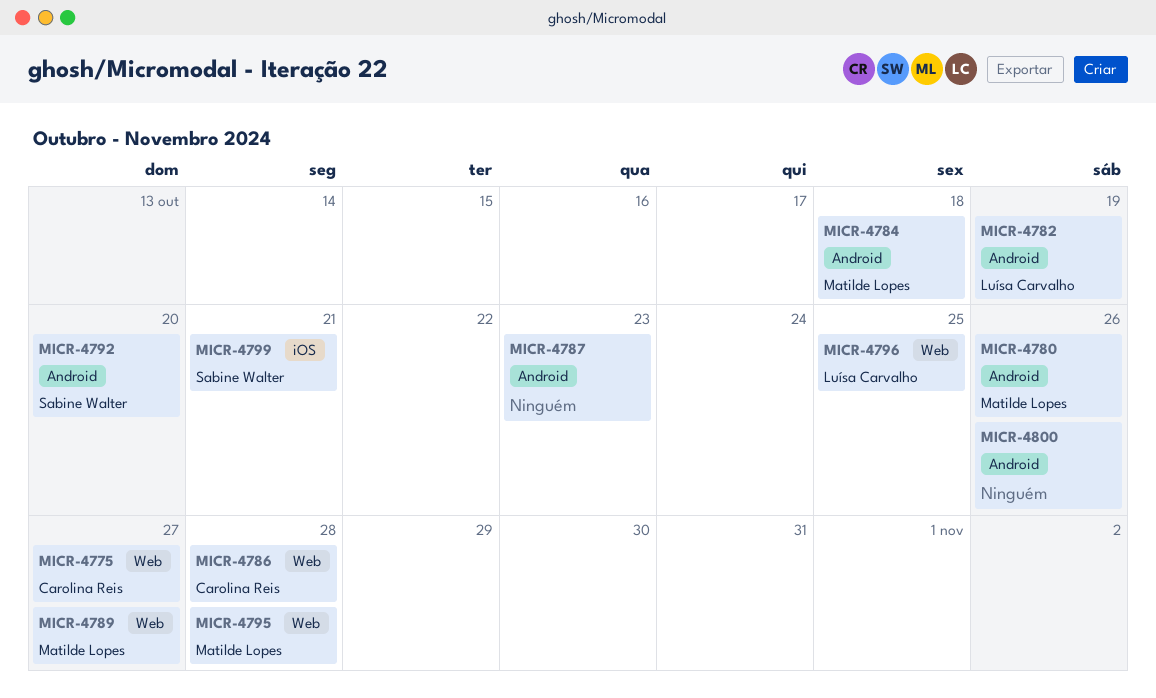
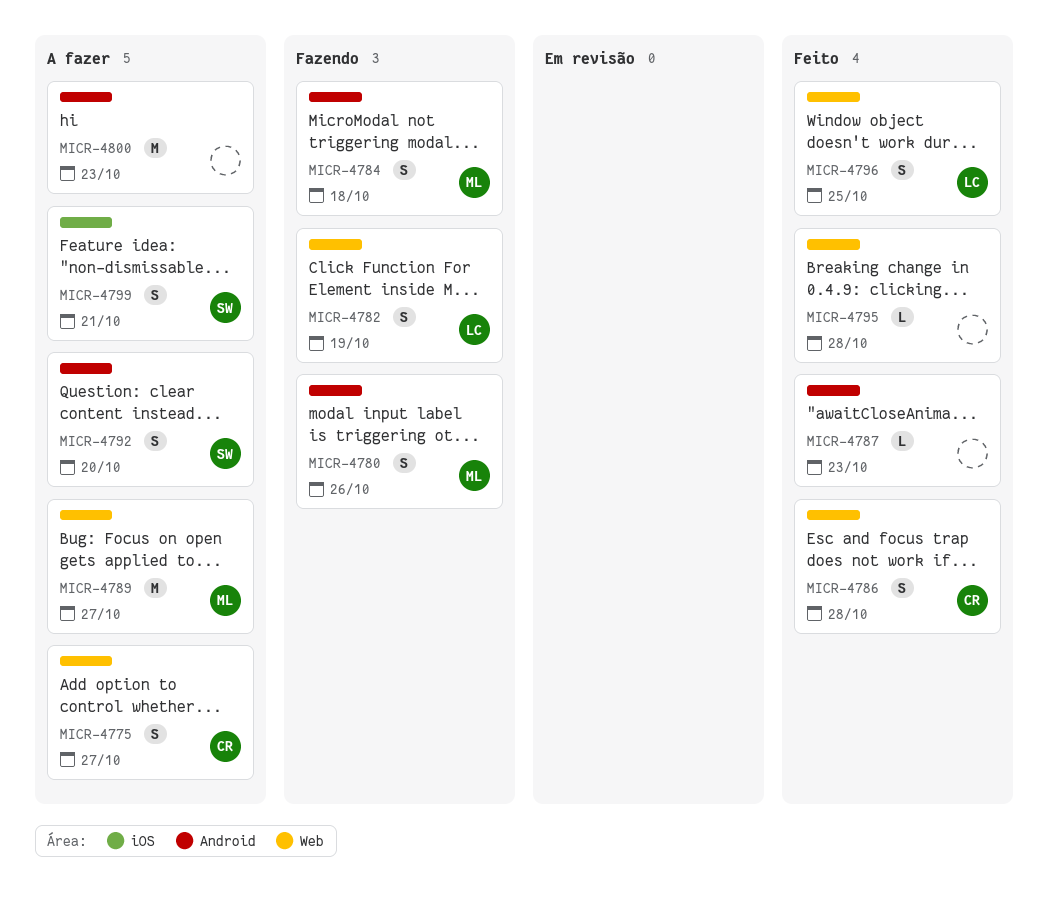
MICR-4782, label: Android -> Web
MICR-4795, owner: Matilde Lopes -> none
MICR-4800, due: Oct 26 -> Oct 23

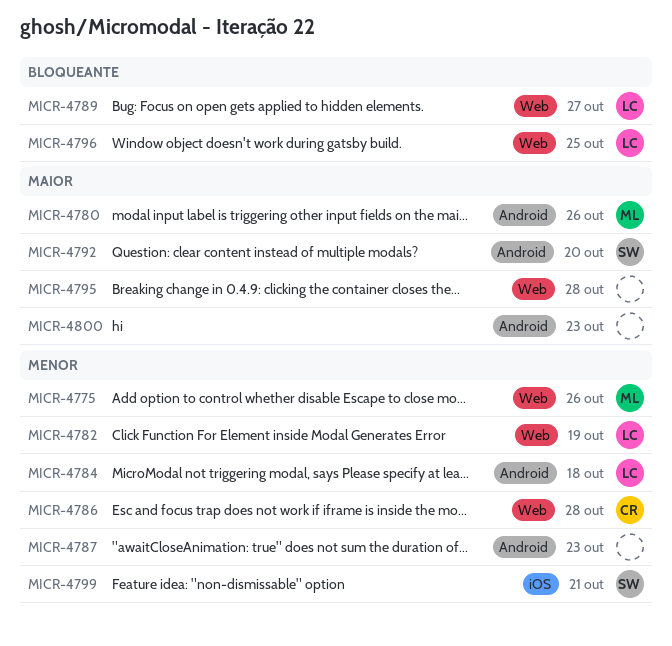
MICR-4775, owner: CR -> ML
MICR-4775, due: Oct 27 -> Oct 26
MICR-4784, owner: ML -> LC
MICR-4789, owner: ML -> LC

